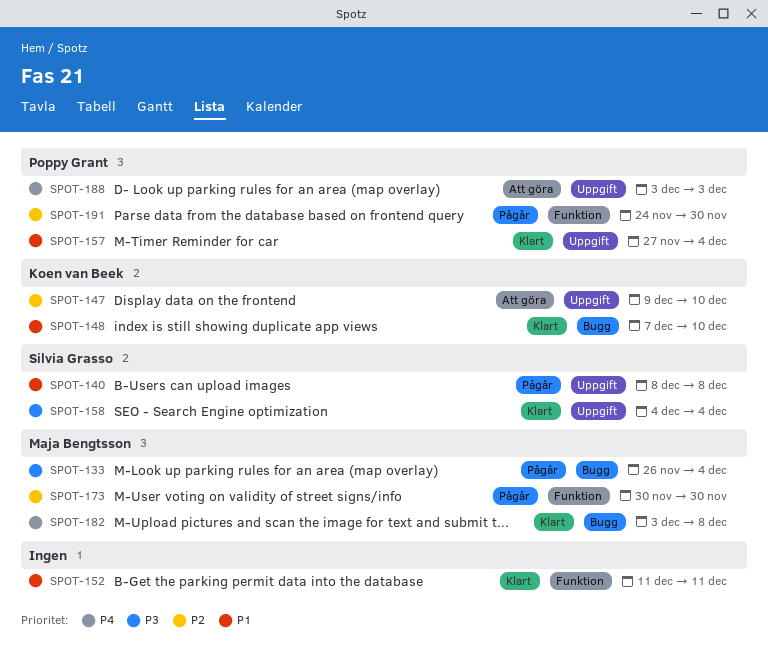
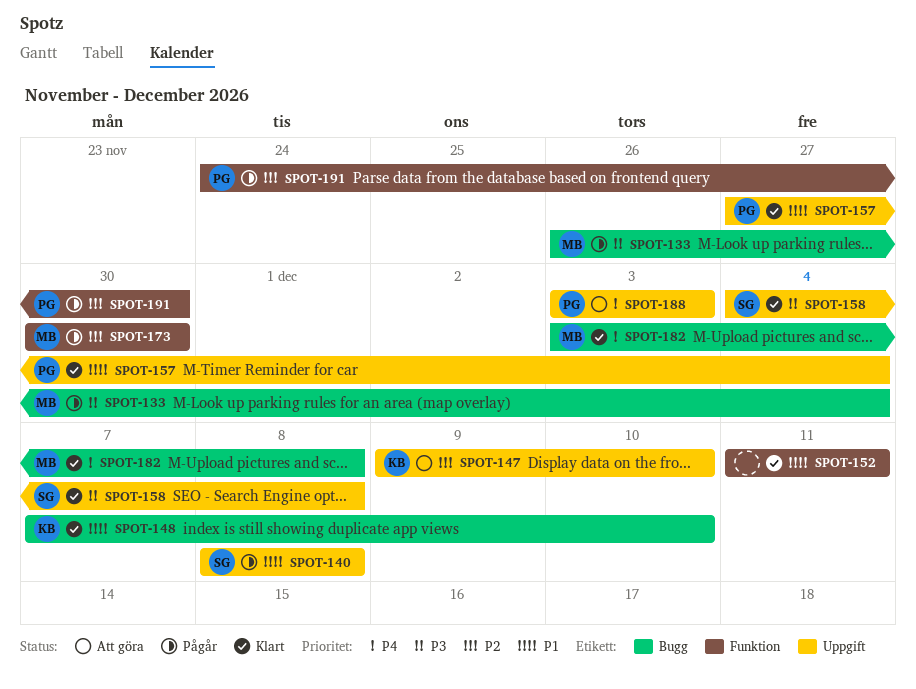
SPOT-158, due: Dec 4 -> Dec 8

